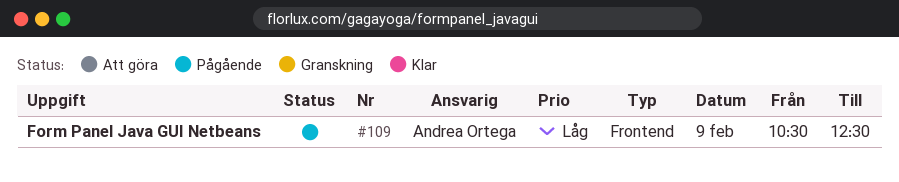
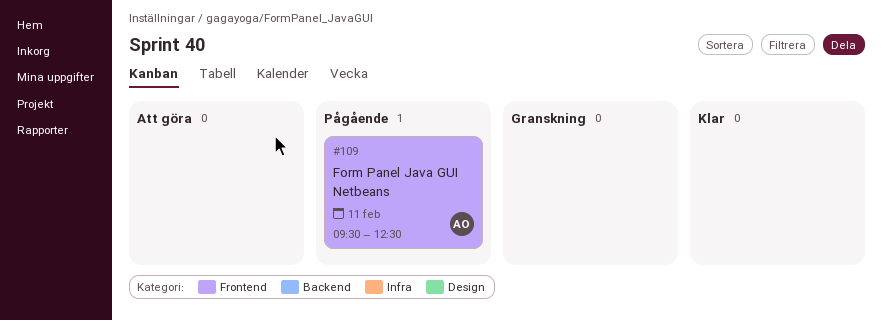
#109, day: Feb 9 -> Feb 11
#109, begins: 10:30 -> 09:30

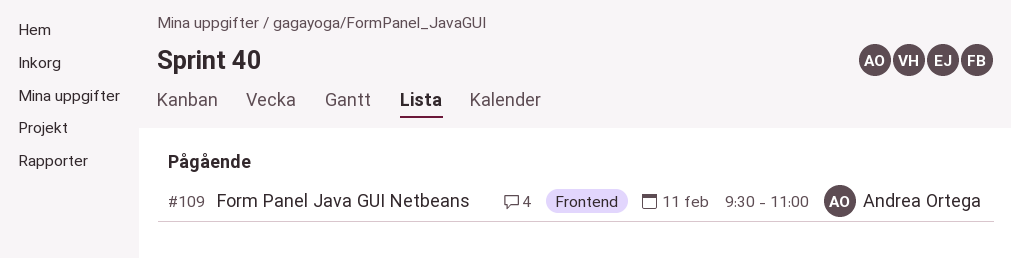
#109, ends: 12:30 -> 11:00

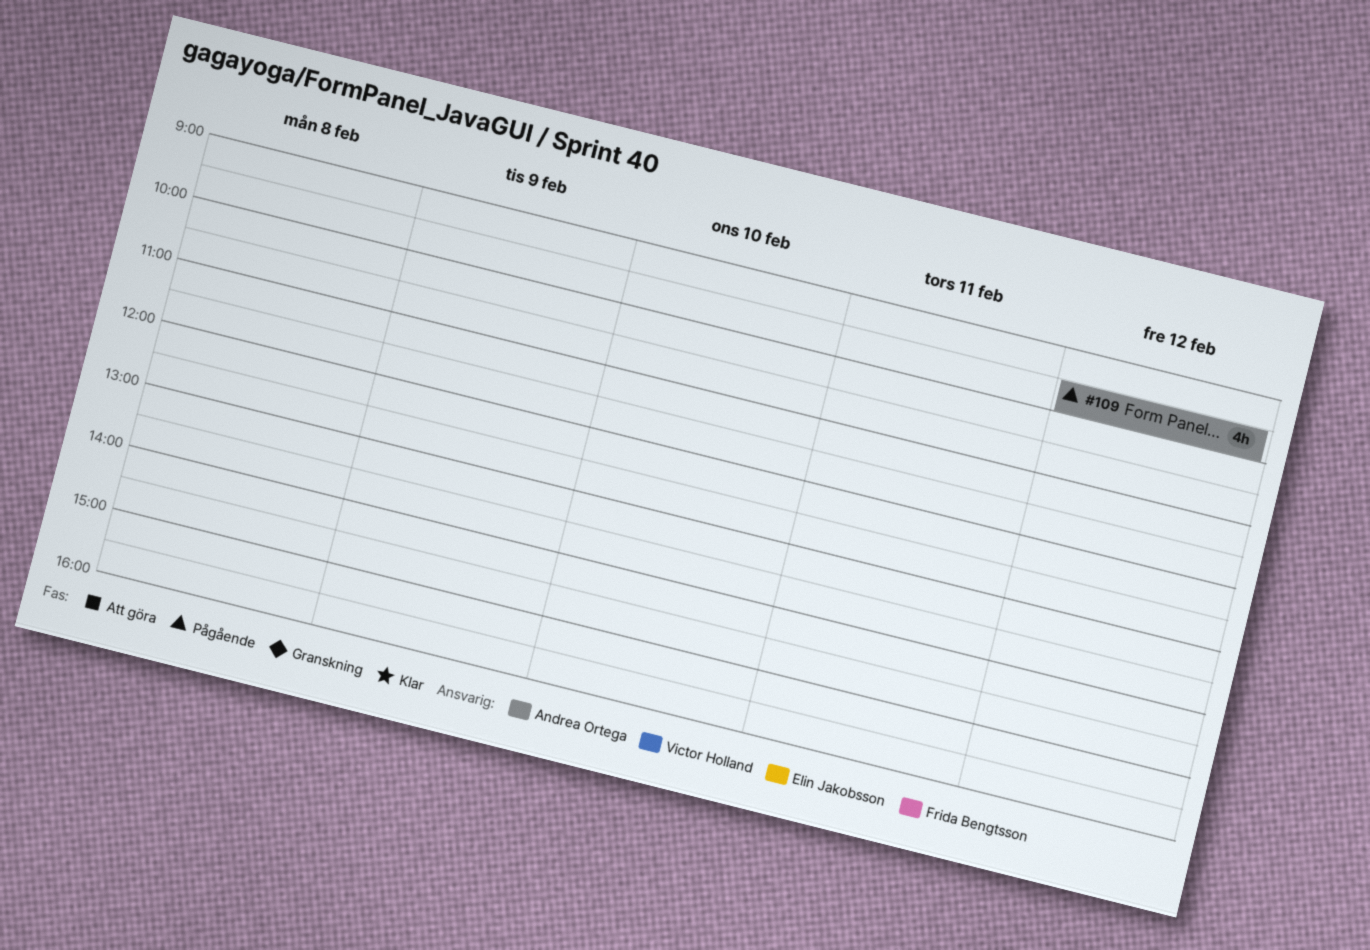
#109, day: Feb 11 -> Feb 12
#109, ends: 11:00 -> 10:00

